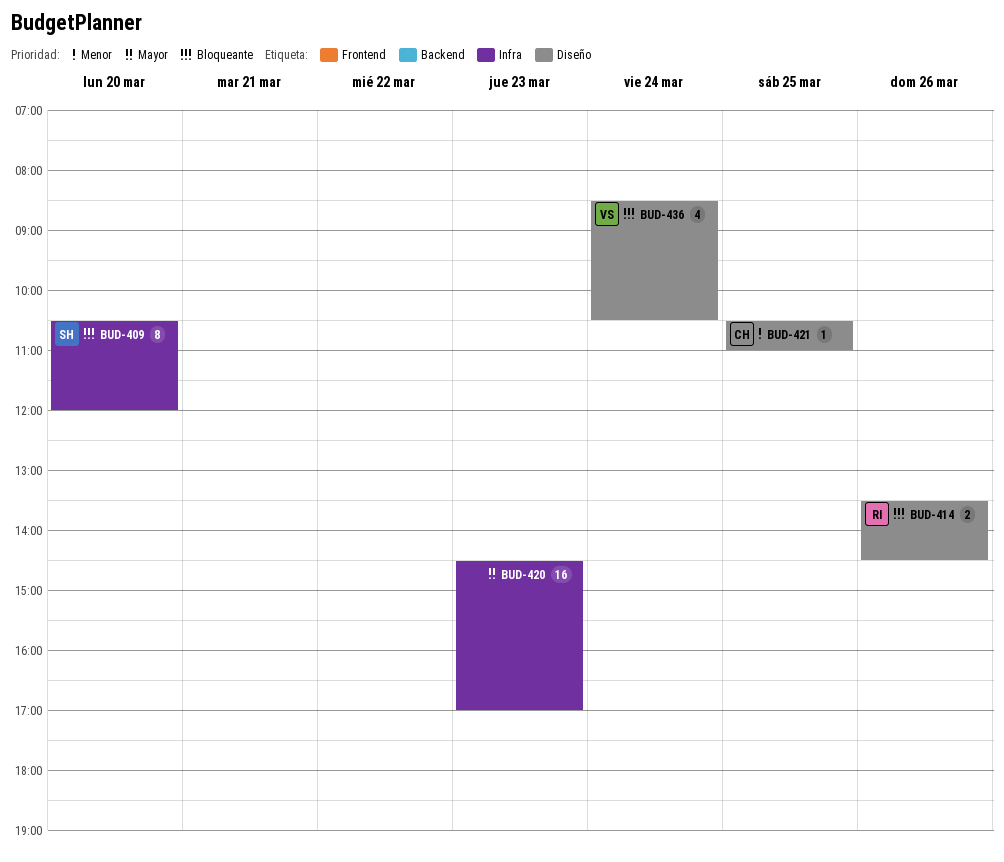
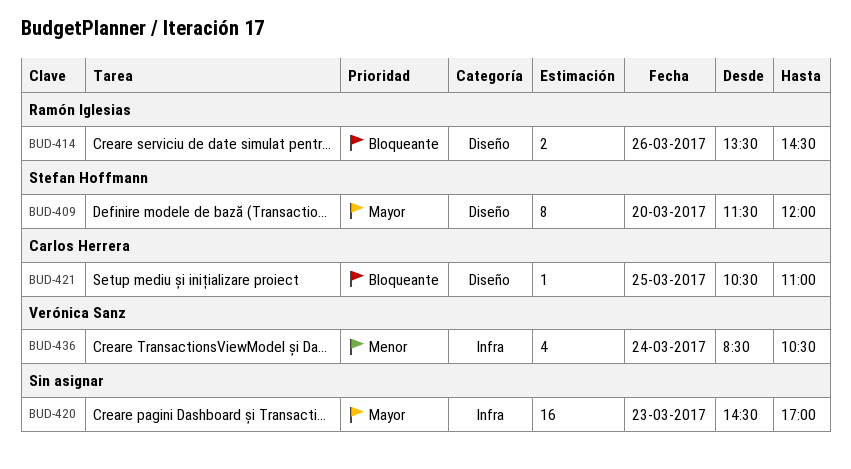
BUD-409, priority: Bloqueante -> Mayor
BUD-409, label: Infra -> Diseño
BUD-409, begins: 10:30 -> 11:30
BUD-421, priority: Menor -> Bloqueante
BUD-436, priority: Bloqueante -> Menor
BUD-436, label: Diseño -> Infra

